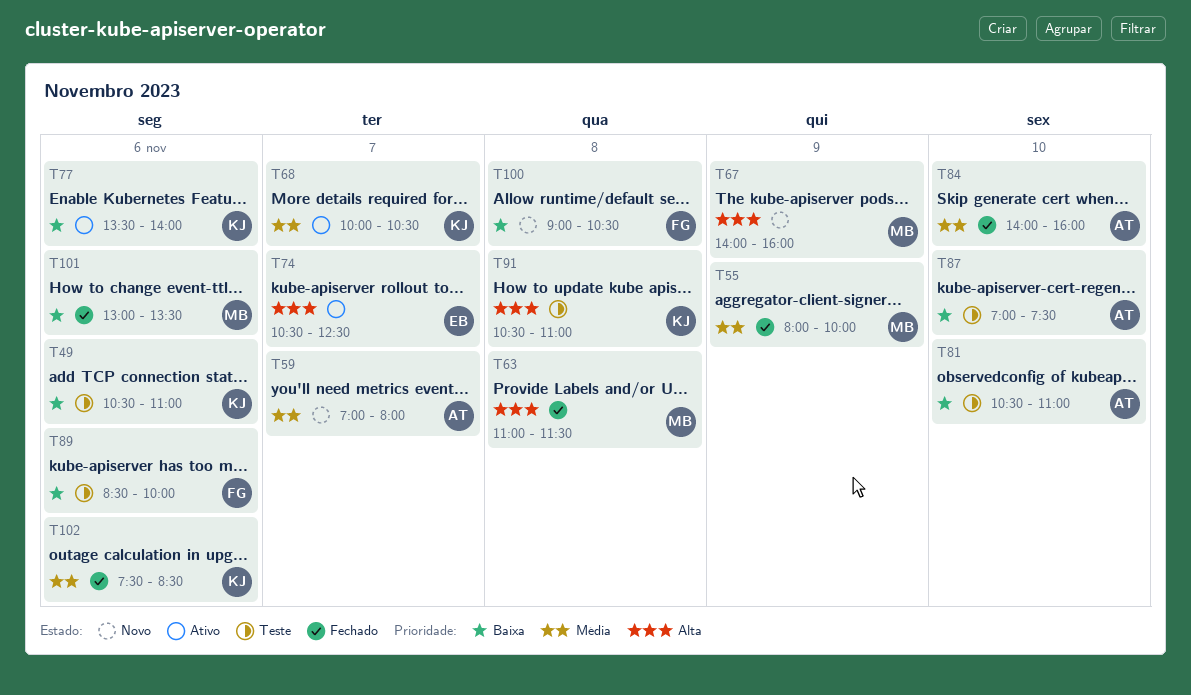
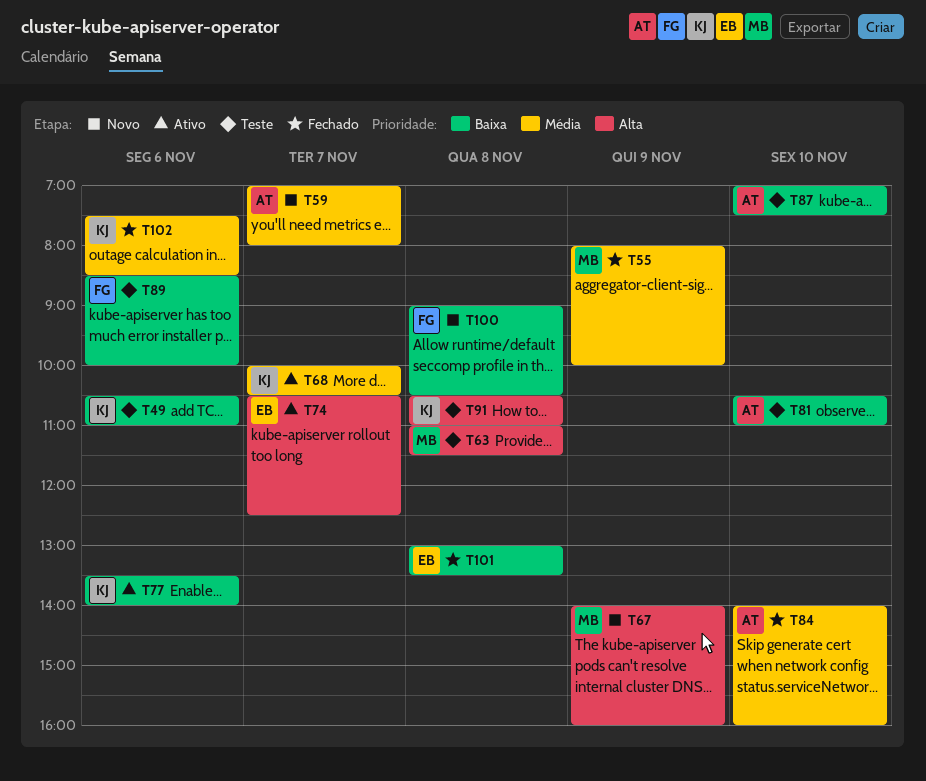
T63, status: Fechado -> Teste
T101, owner: MB -> EB
T101, day: Nov 6 -> Nov 8

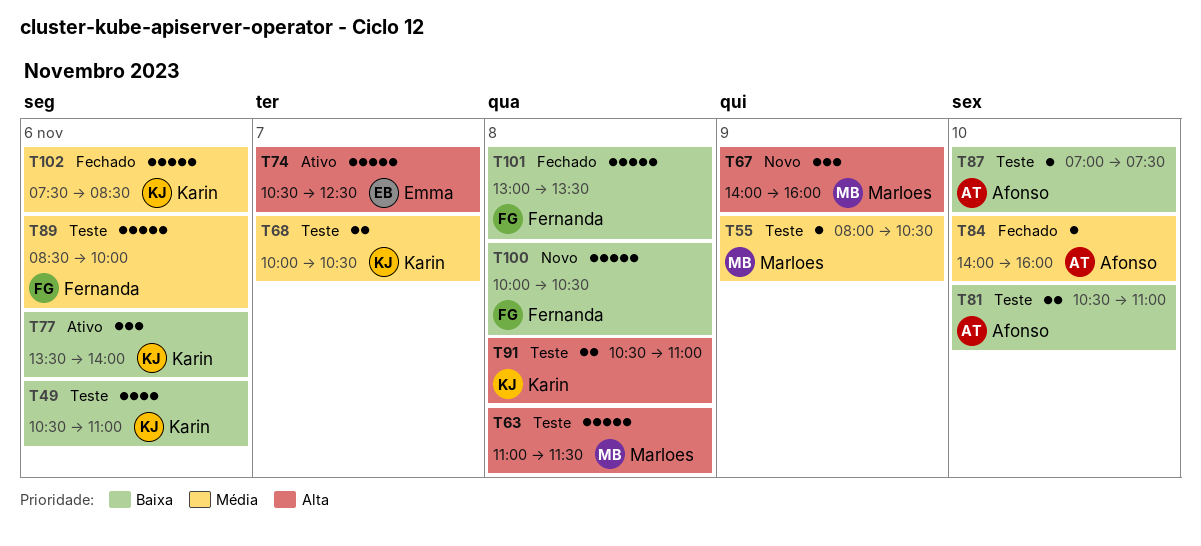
T55, status: Fechado -> Teste
T55, ends: 10:00 -> 10:30
T59: present -> none
T68, status: Ativo -> Teste
T89, priority: Baixa -> Média
T100, begins: 09:00 -> 10:00
T101, owner: Emma -> Fernanda

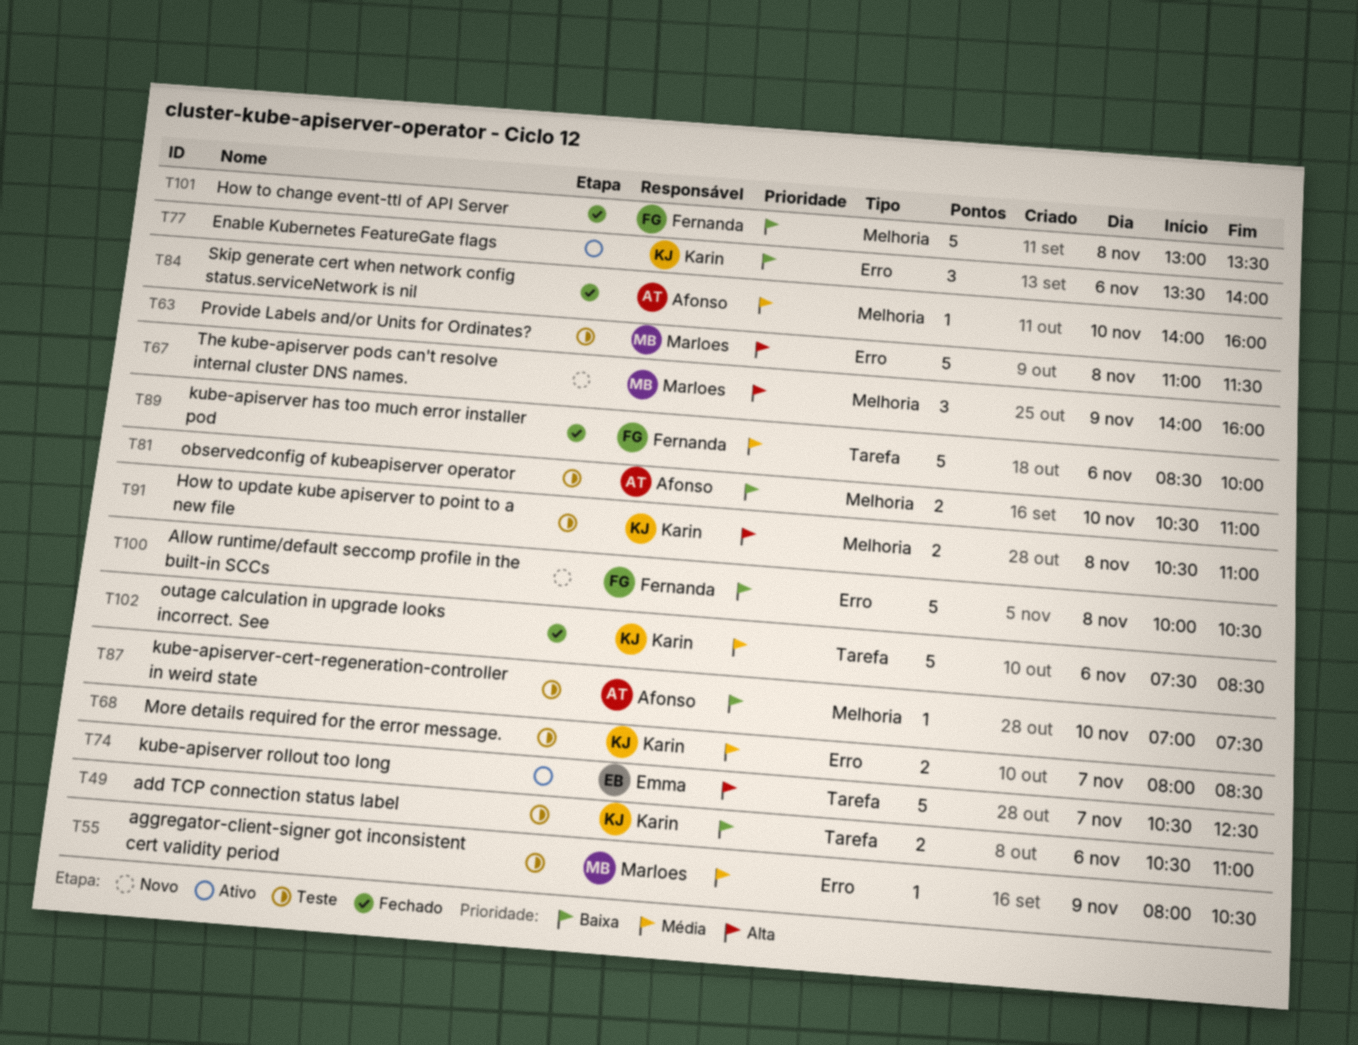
T49, estimate: 4 -> 2
T68, begins: 10:00 -> 08:00
T68, ends: 10:30 -> 08:30
T89, status: Teste -> Fechado

